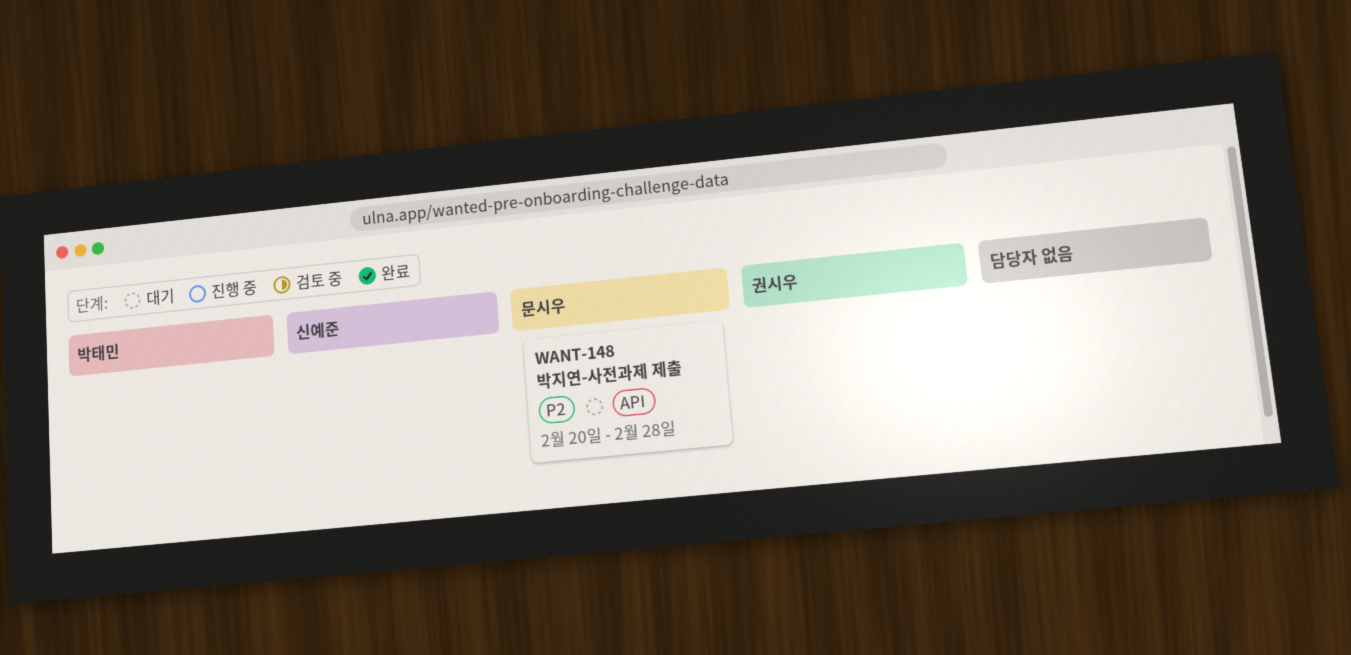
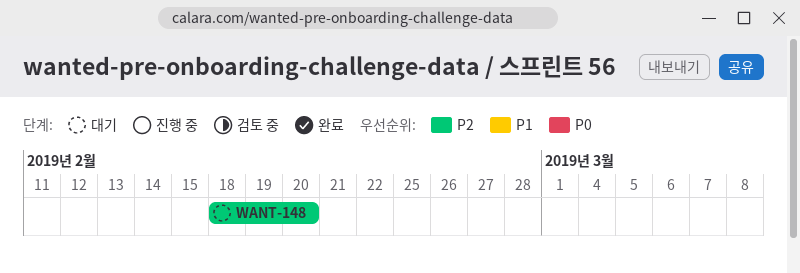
WANT-148, start: Feb 20 -> Feb 18
WANT-148, due: Feb 28 -> Feb 20

